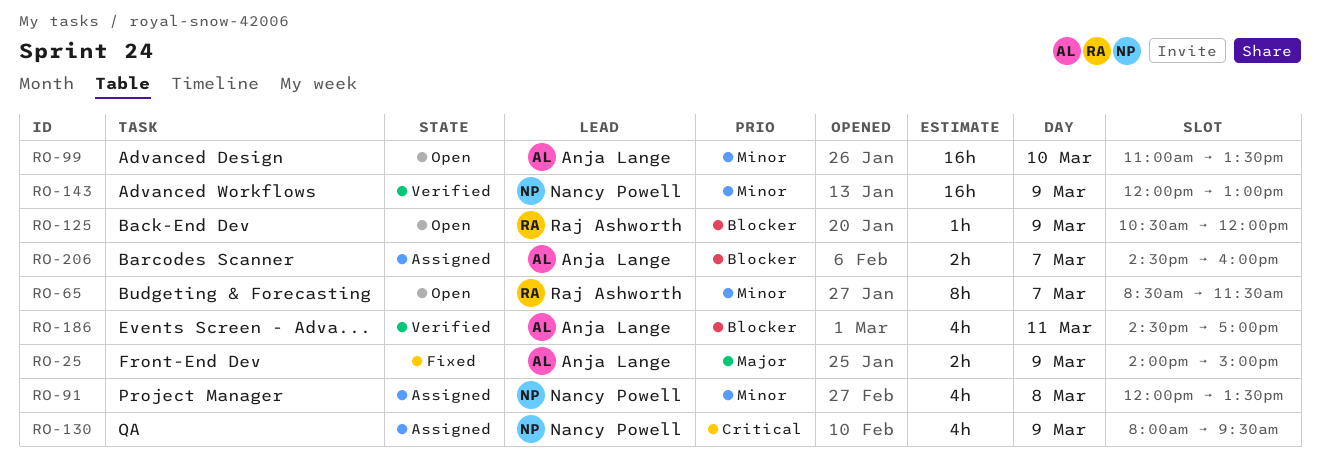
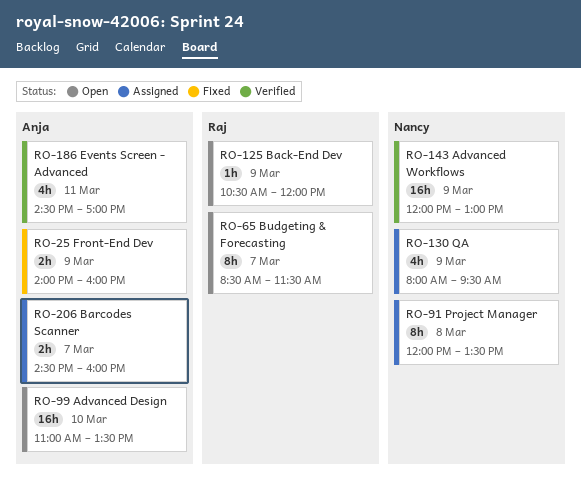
RO-25, ends: 15:00 -> 16:00
RO-91, estimate: 4h -> 8h

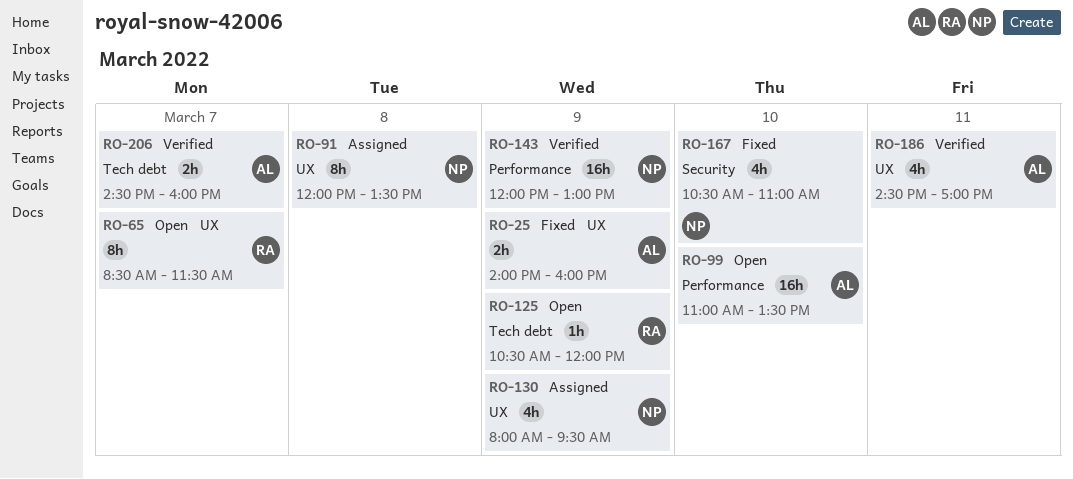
RO-167: none -> present
RO-206, status: Assigned -> Verified

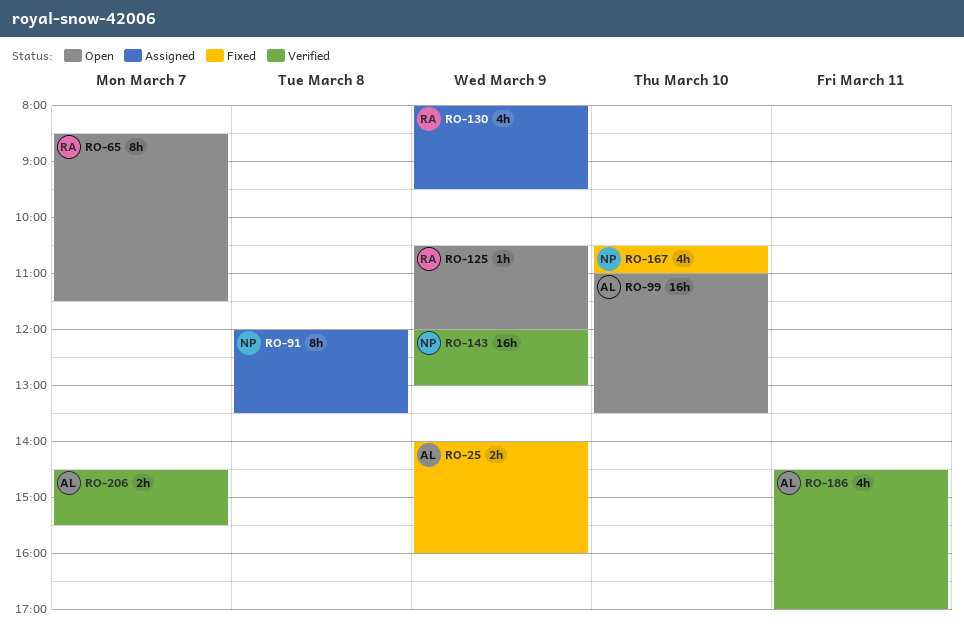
RO-130, owner: NP -> RA
RO-206, ends: 16:00 -> 15:30

